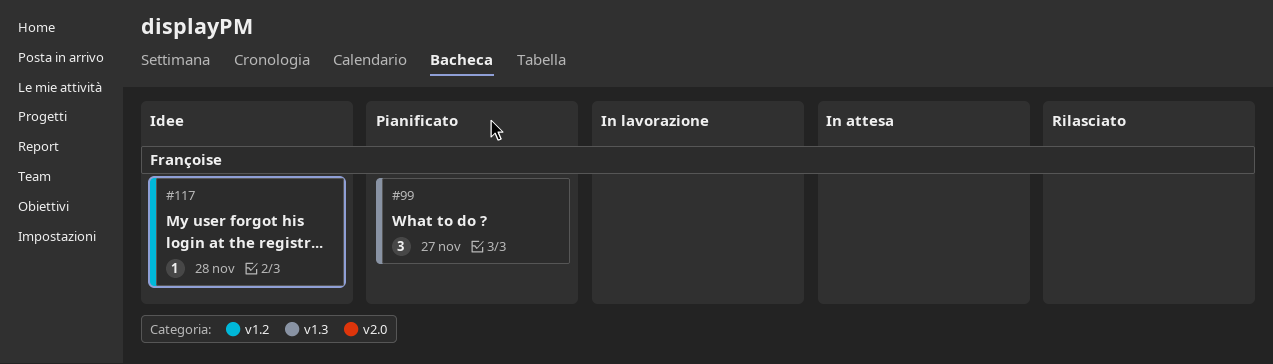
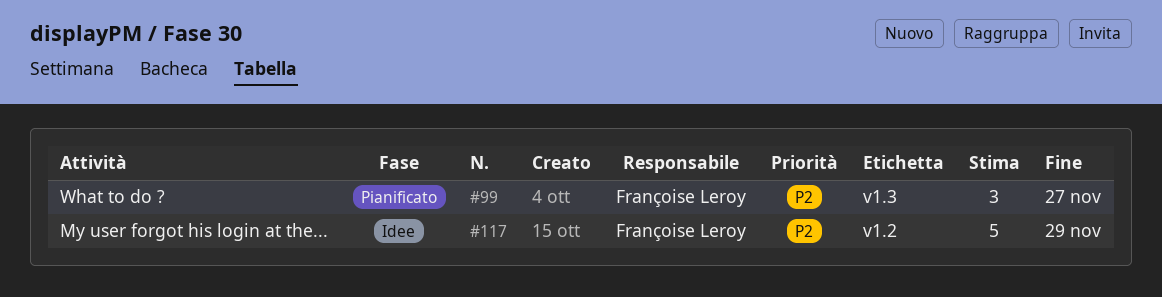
#117, estimate: 1 -> 5
#117, due: Nov 28 -> Nov 29

